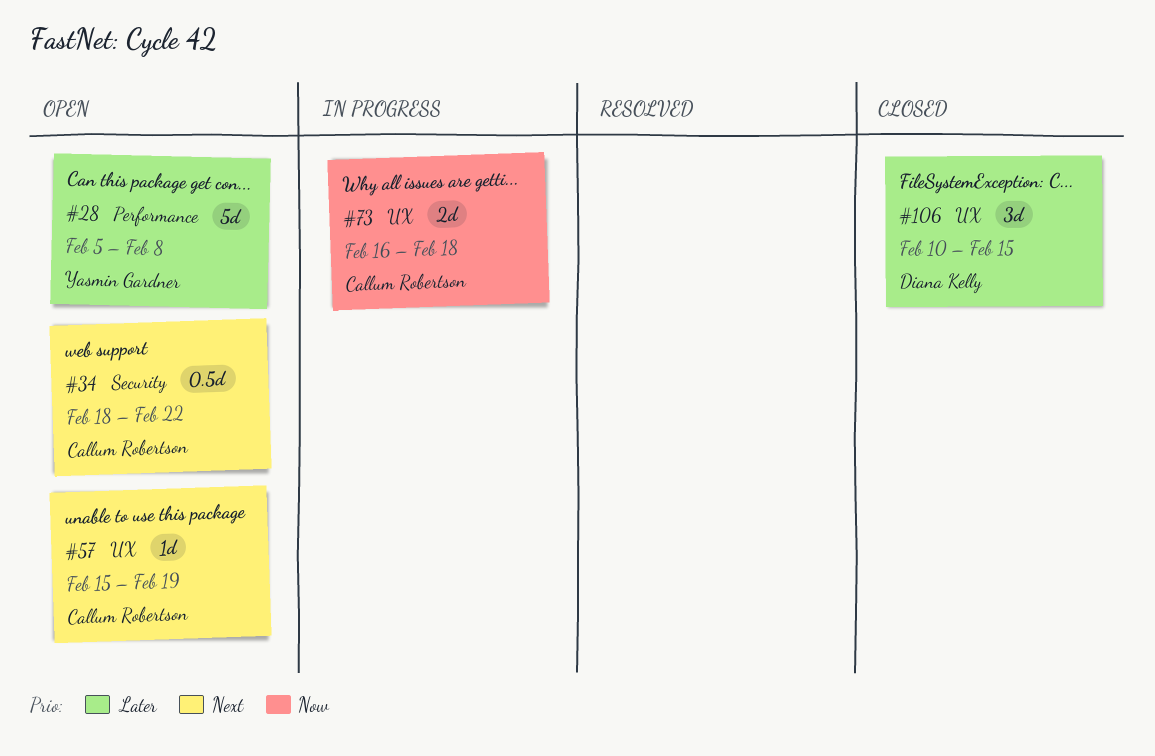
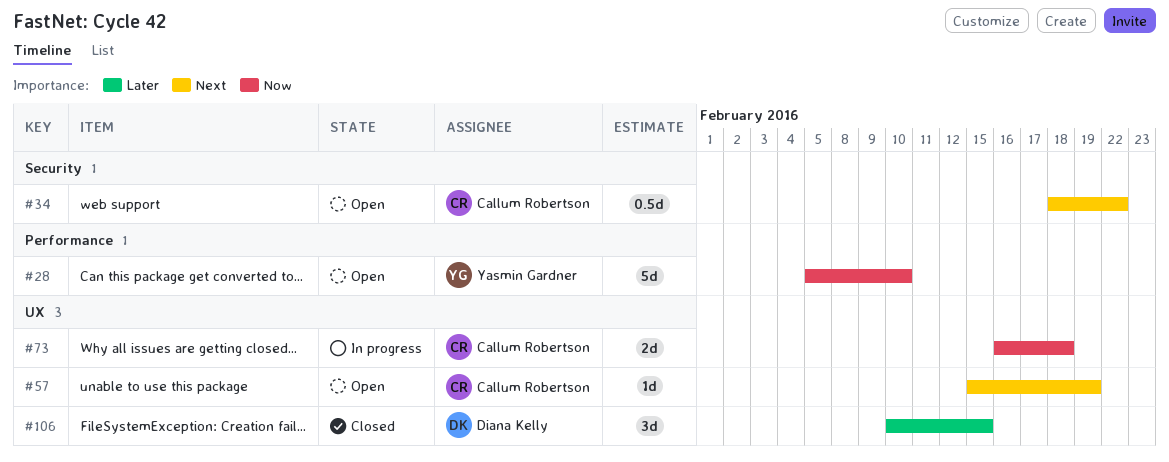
#28, priority: Later -> Now
#28, due: Feb 8 -> Feb 10

